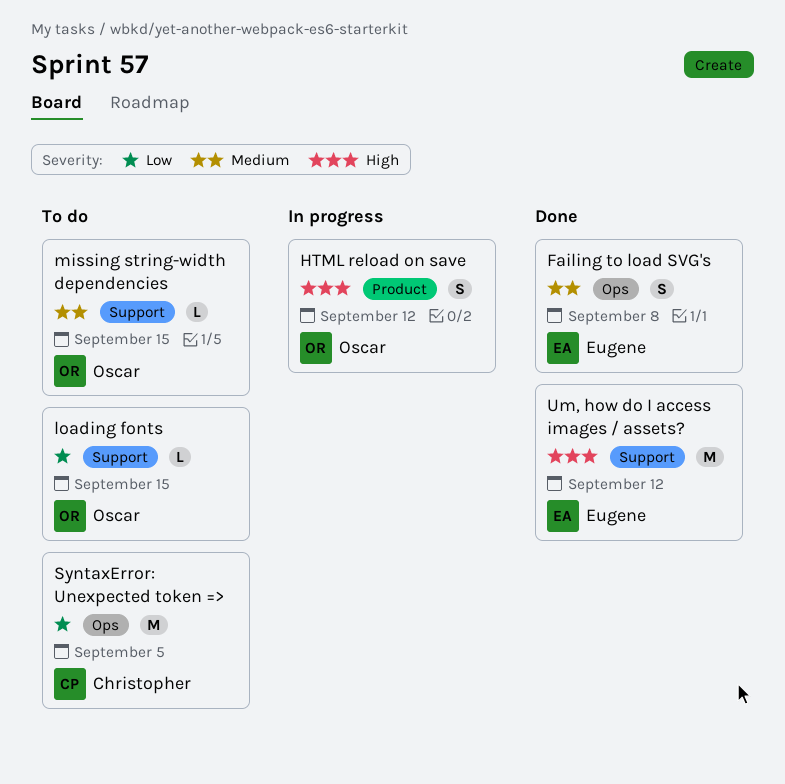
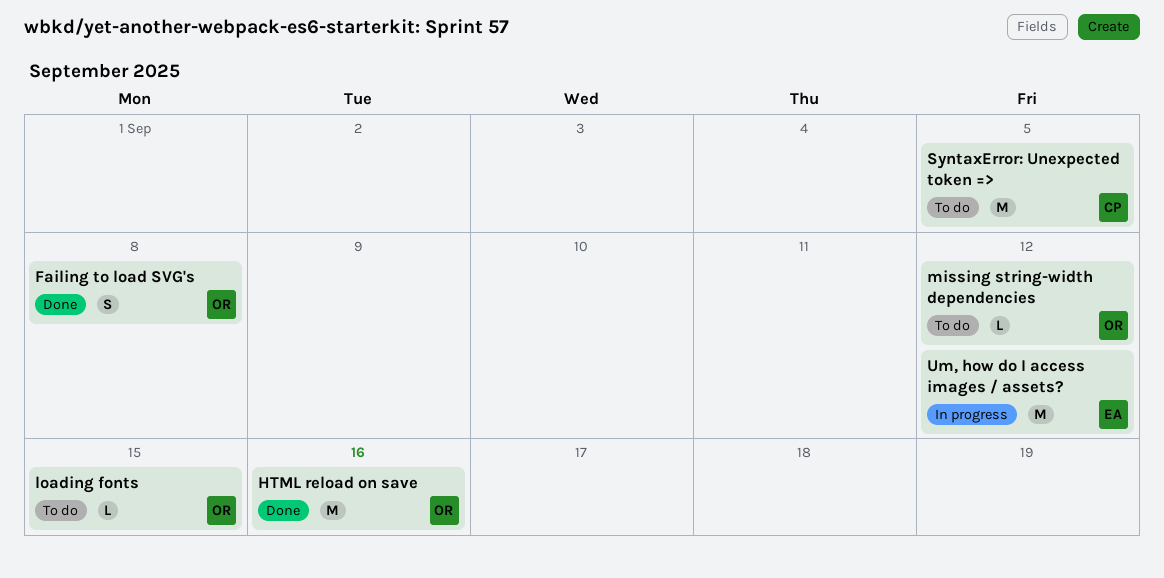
Failing to load SVG's, owner: Eugene -> Oscar
HTML reload on save, status: In progress -> Done
HTML reload on save, estimate: S -> M
HTML reload on save, due: Sep 12 -> Sep 16
missing string-width dependencies, due: Sep 15 -> Sep 12
Um, how do I access images / assets?, status: Done -> In progress

